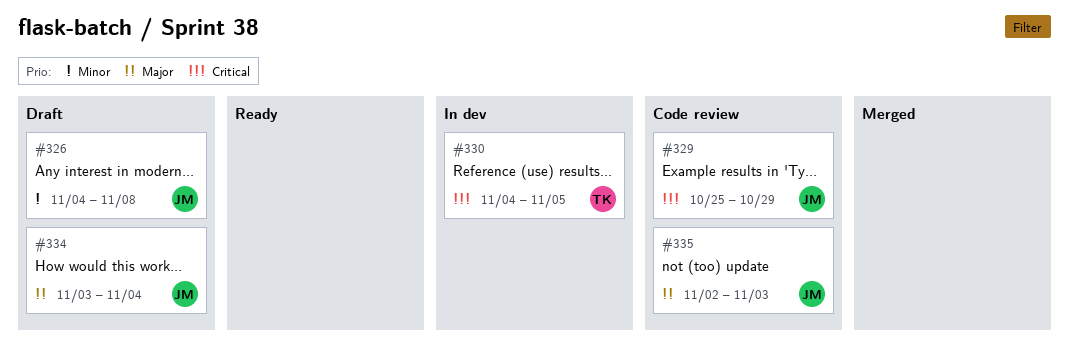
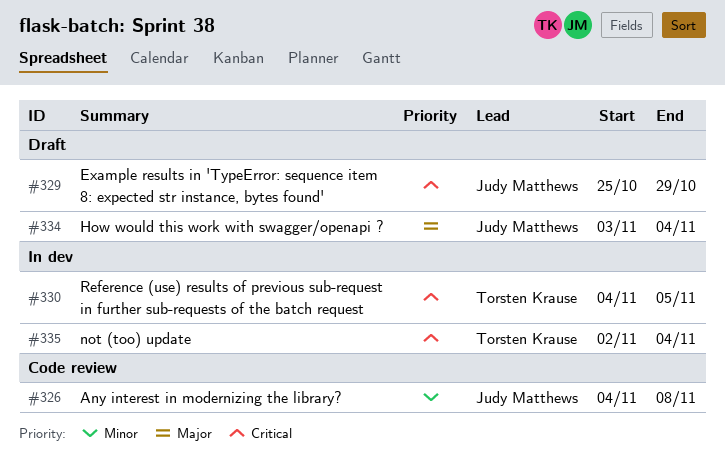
#326, status: Draft -> Code review
#329, status: Code review -> Draft
#335, status: Code review -> In dev
#335, owner: Judy Matthews -> Torsten Krause
#335, priority: Major -> Critical
#335, due: Nov 3 -> Nov 4

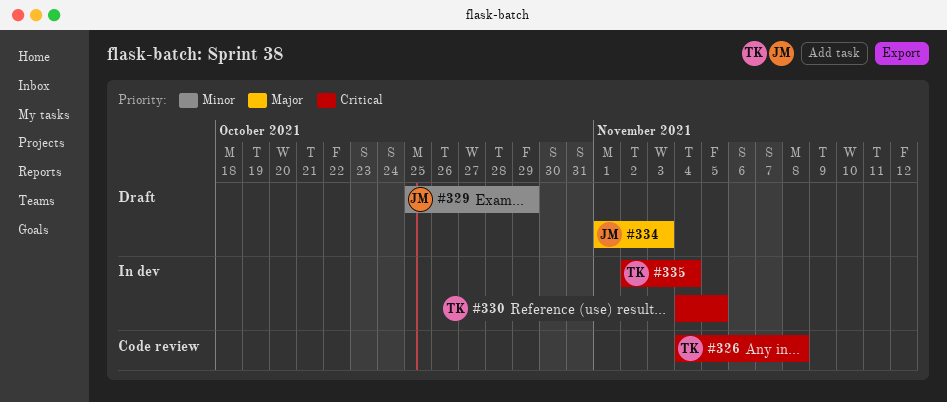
#326, owner: Judy Matthews -> Torsten Krause
#326, priority: Minor -> Critical
#329, priority: Critical -> Minor
#334, start: Nov 3 -> Nov 1
#334, due: Nov 4 -> Nov 3

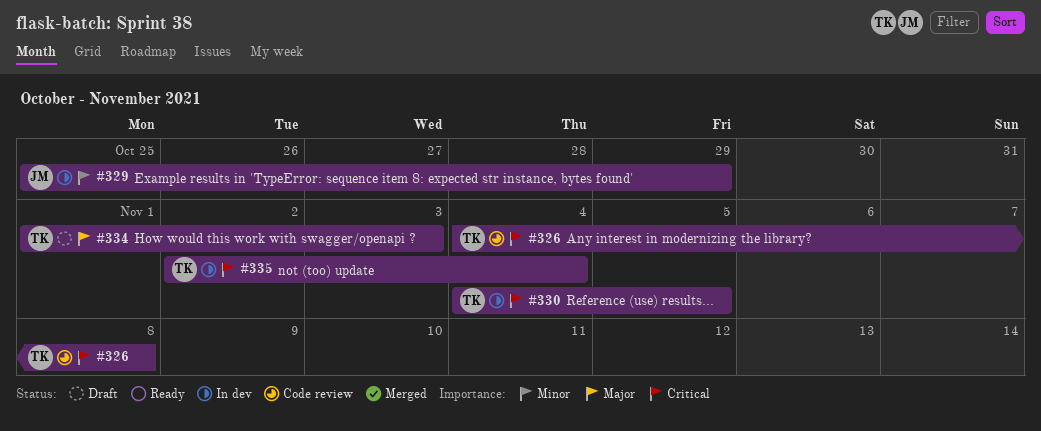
#329, status: Draft -> In dev
#334, owner: JM -> TK

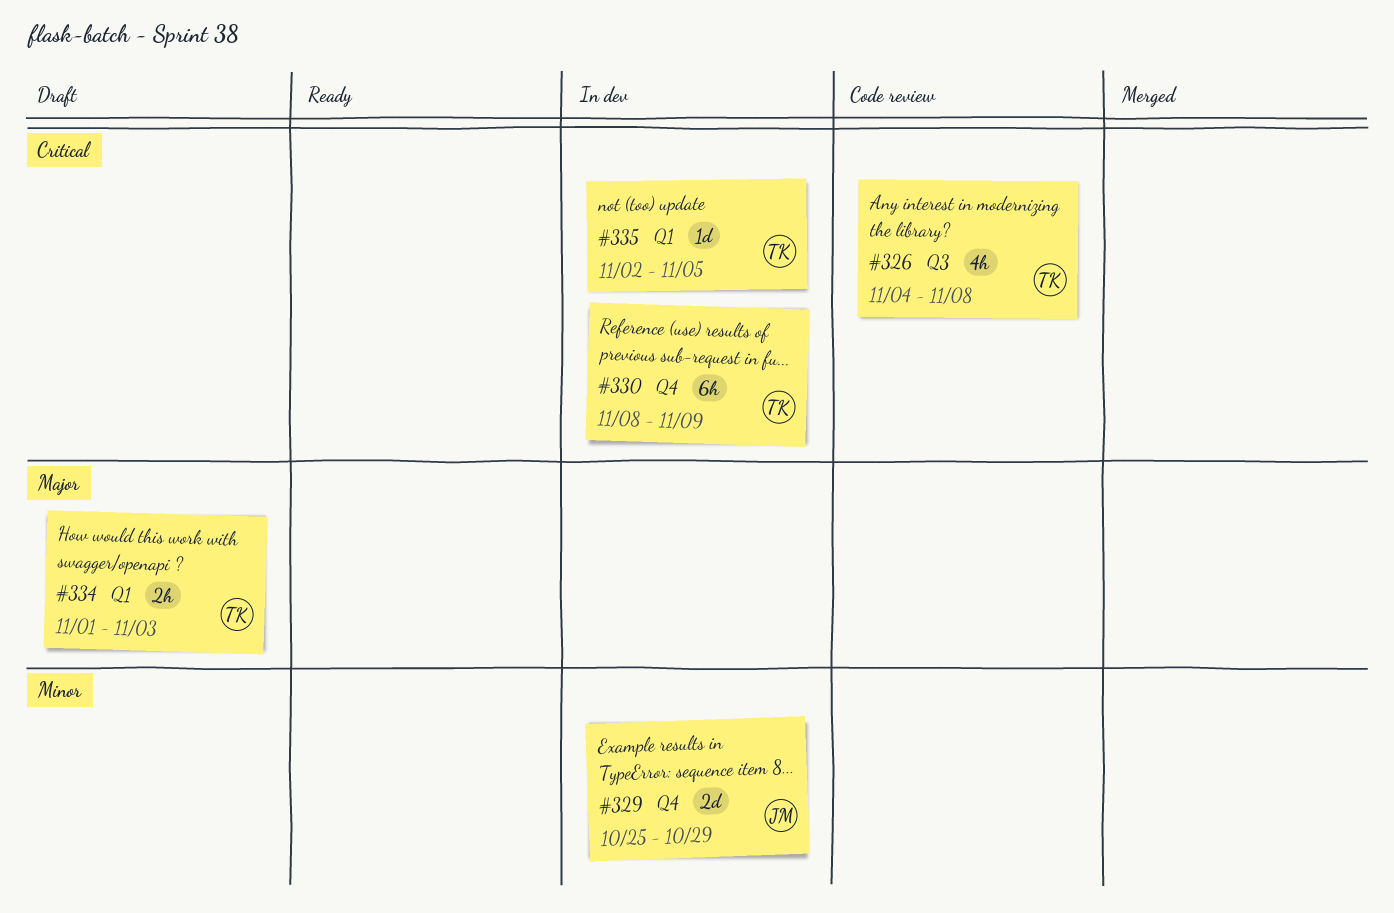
#330, start: Nov 4 -> Nov 8
#330, due: Nov 5 -> Nov 9
#335, due: Nov 4 -> Nov 5

